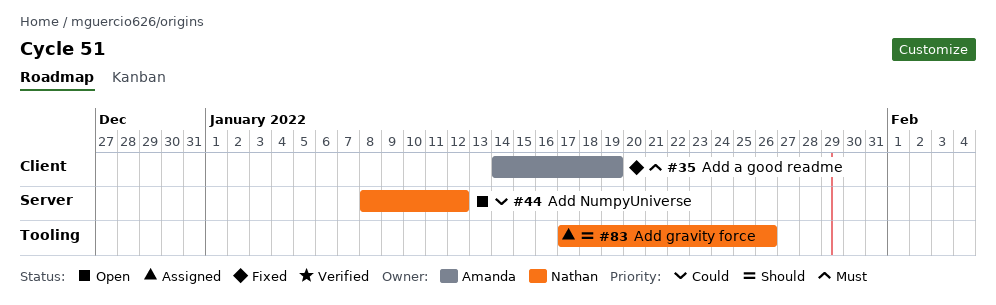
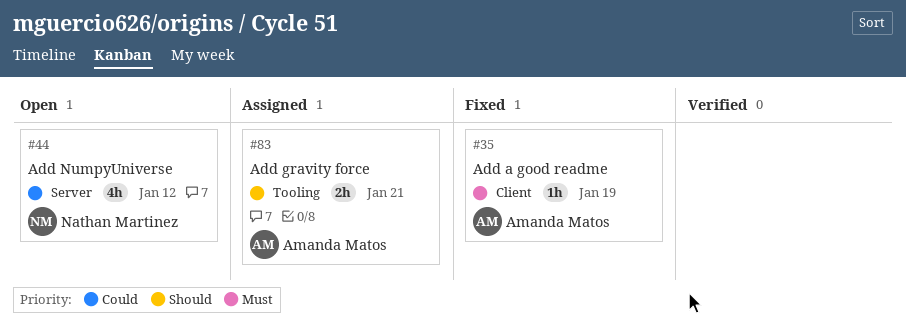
#83, owner: Nathan Martinez -> Amanda Matos
#83, due: Jan 26 -> Jan 21

